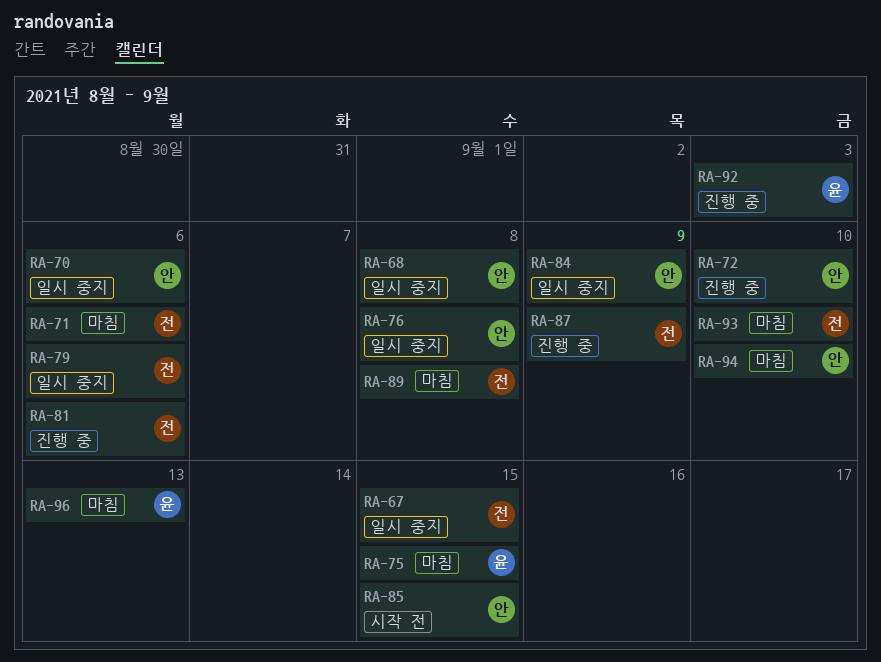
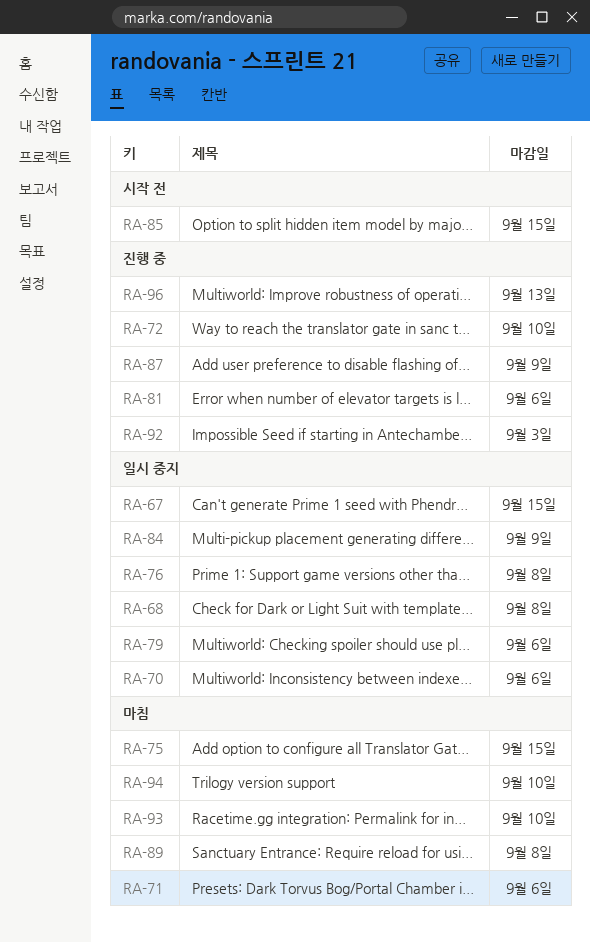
RA-96, status: 마침 -> 진행 중

